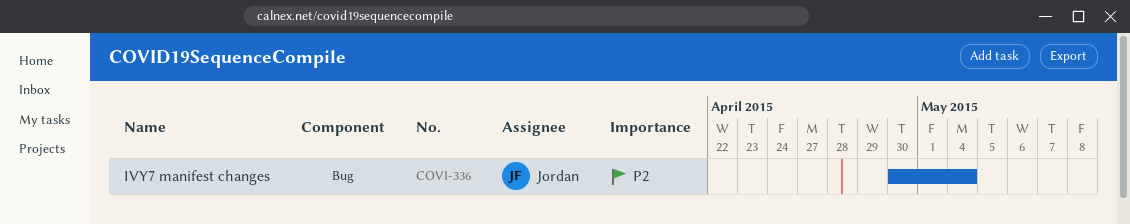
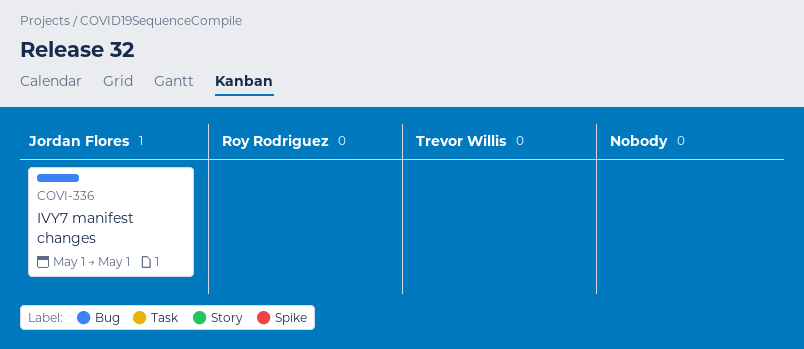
COVI-336, start: Apr 30 -> May 1
COVI-336, due: May 4 -> May 1

